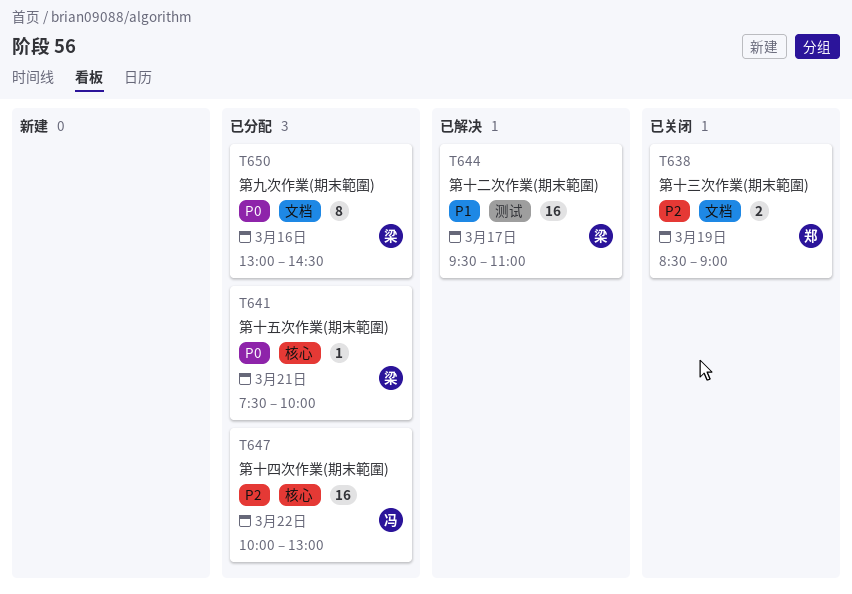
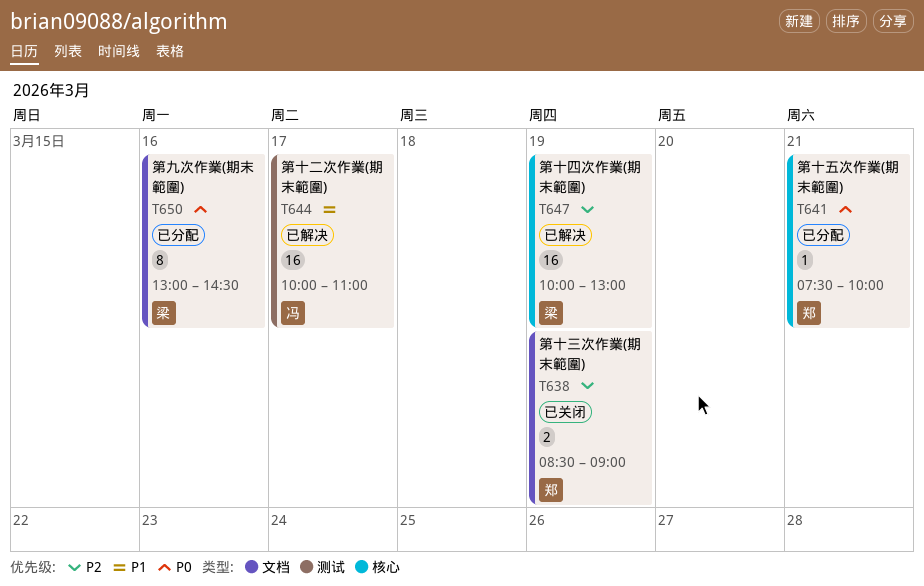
T641, owner: 梁 -> 郑
T644, owner: 梁 -> 冯
T644, begins: 09:30 -> 10:00
T647, status: 已分配 -> 已解决
T647, owner: 冯 -> 梁
T647, day: Mar 22 -> Mar 19

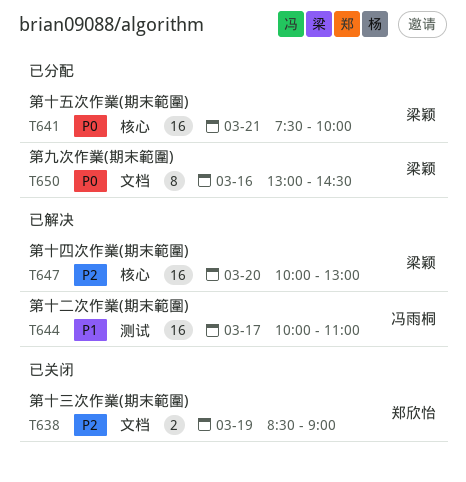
T641, owner: 郑欣怡 -> 梁颖
T641, estimate: 1 -> 16
T647, day: Mar 19 -> Mar 20

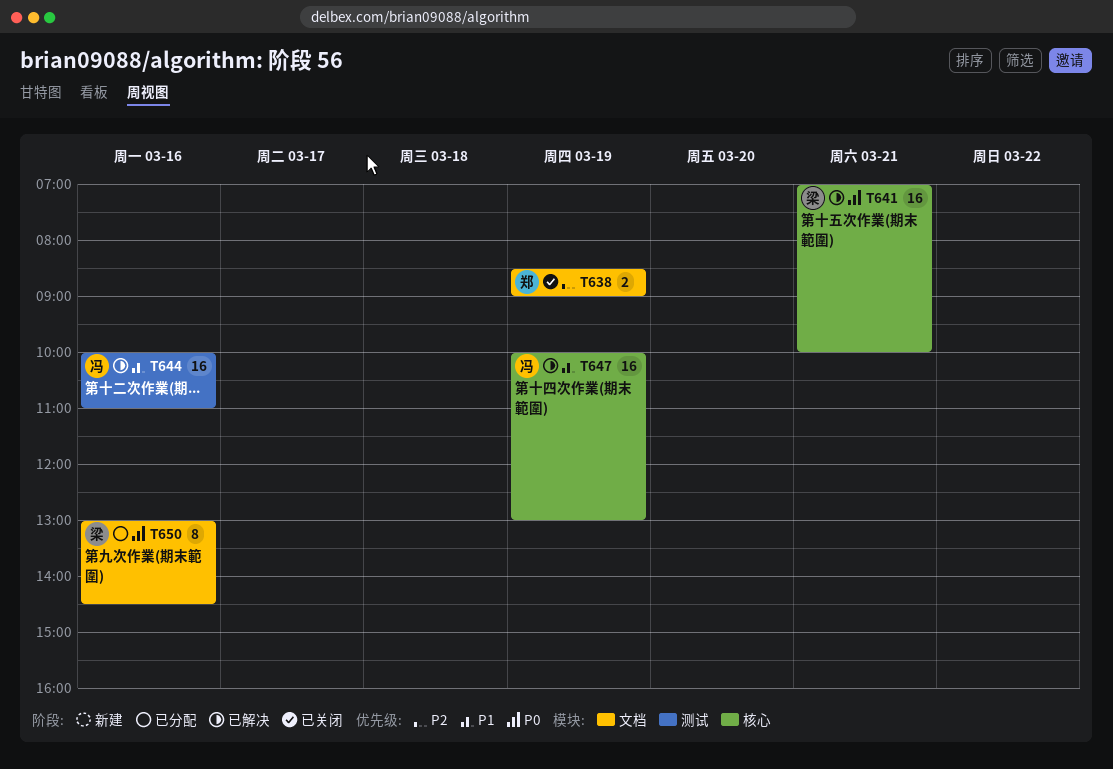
T641, status: 已分配 -> 已解决
T641, begins: 07:30 -> 07:00
T644, day: Mar 17 -> Mar 16
T647, owner: 梁颖 -> 冯雨桐
T647, priority: P2 -> P1
T647, day: Mar 20 -> Mar 19

